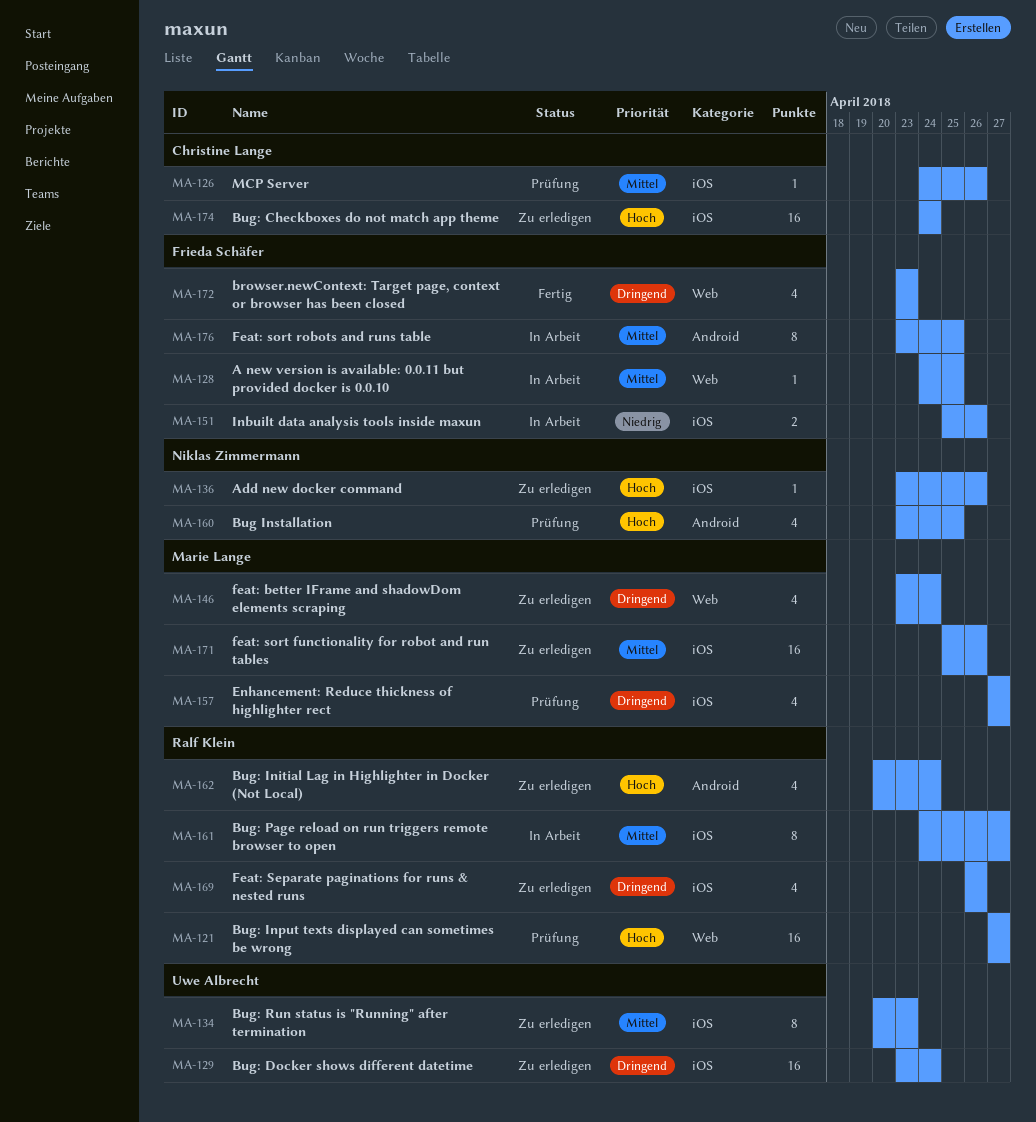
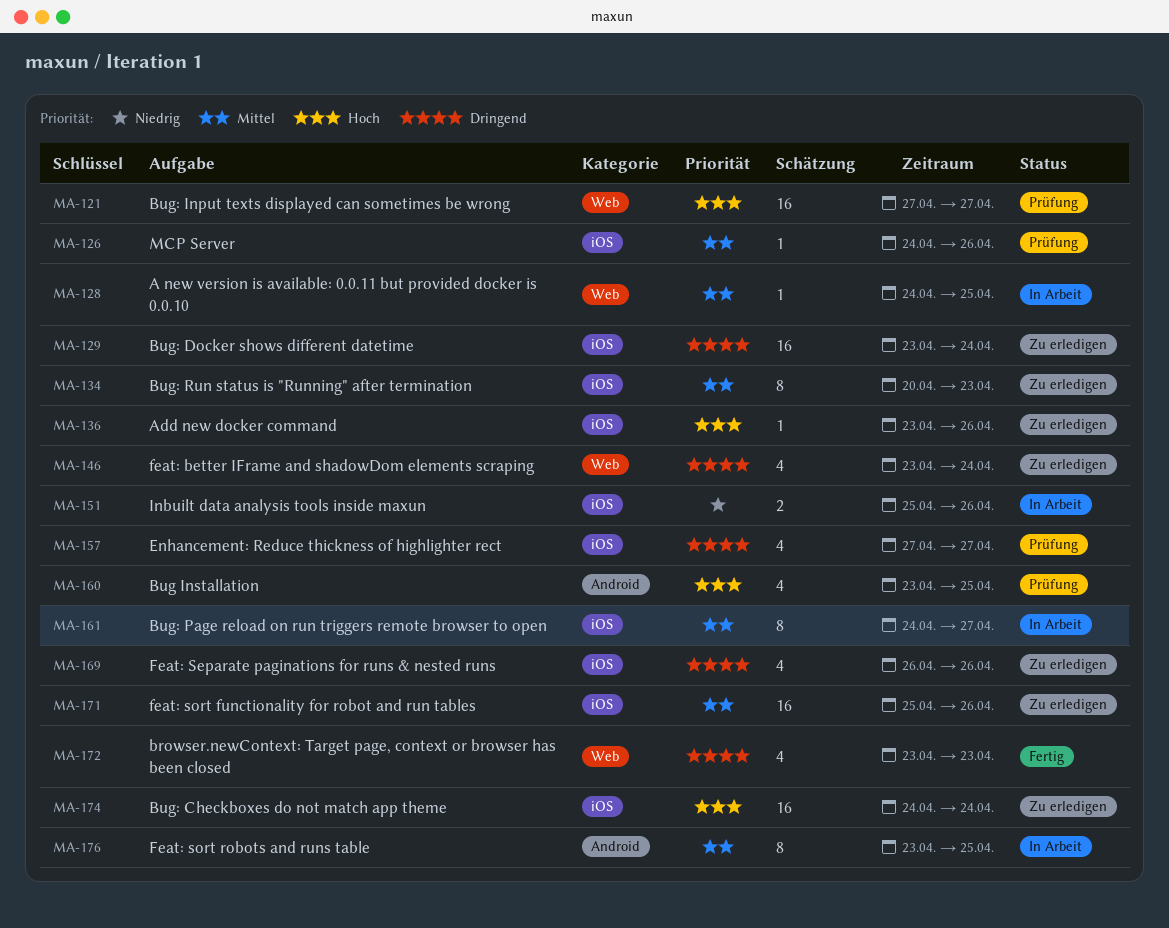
MA-162: present -> none

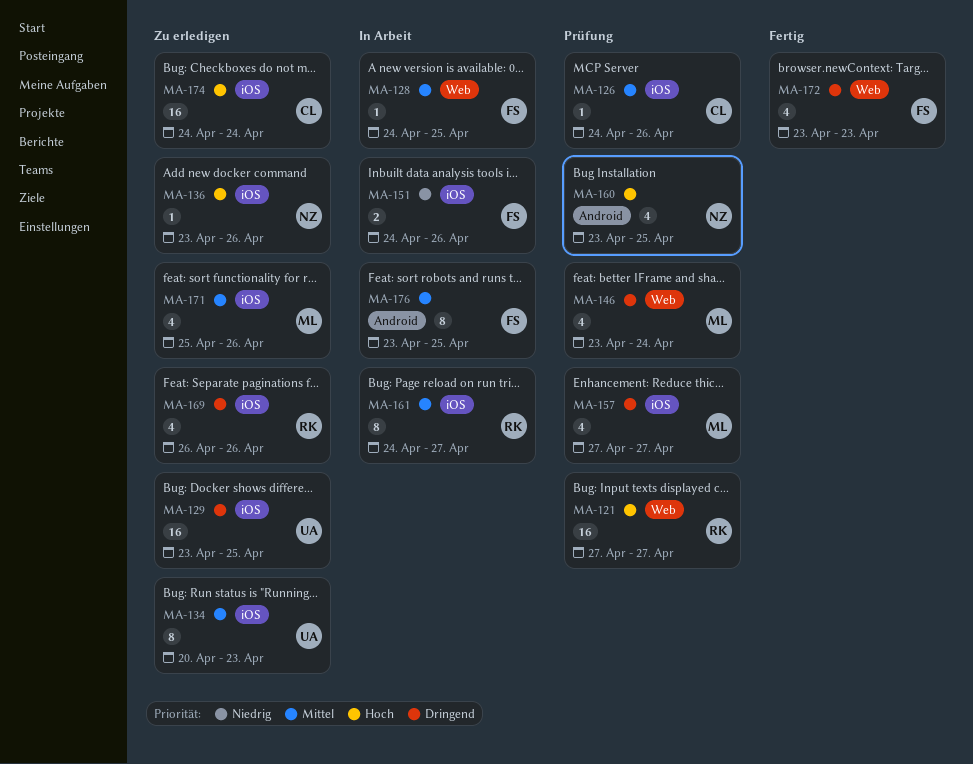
MA-129, due: Apr 24 -> Apr 25
MA-146, status: Zu erledigen -> Prüfung
MA-151, start: Apr 25 -> Apr 24
MA-171, estimate: 16 -> 4

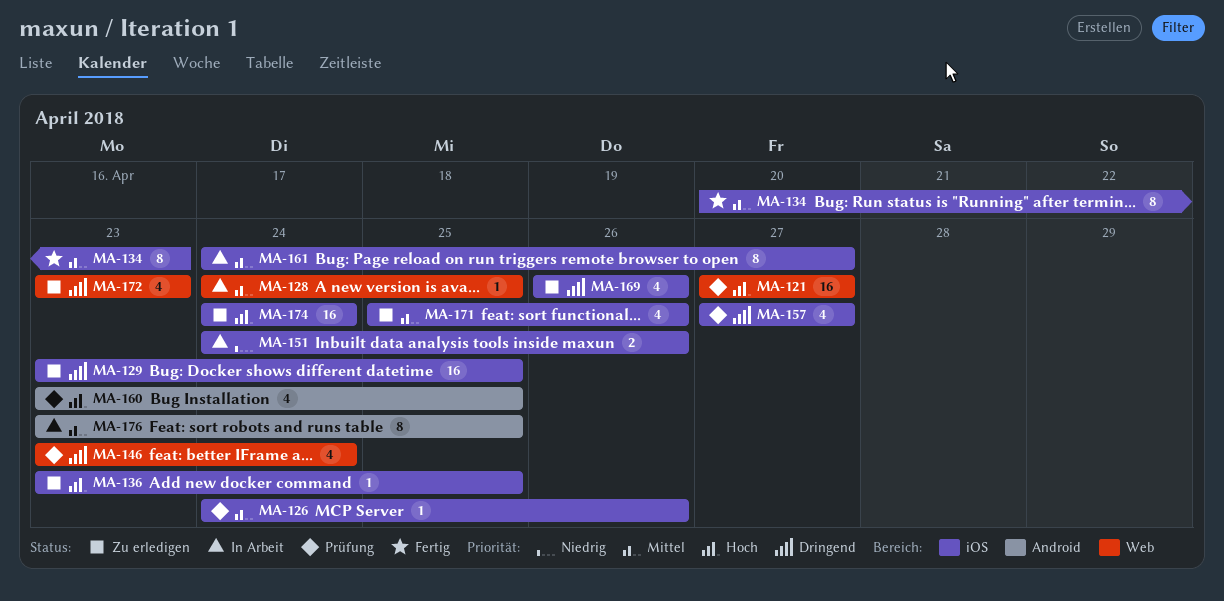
MA-134, status: Zu erledigen -> Fertig
MA-136, due: Apr 26 -> Apr 25
MA-172, status: Fertig -> Zu erledigen

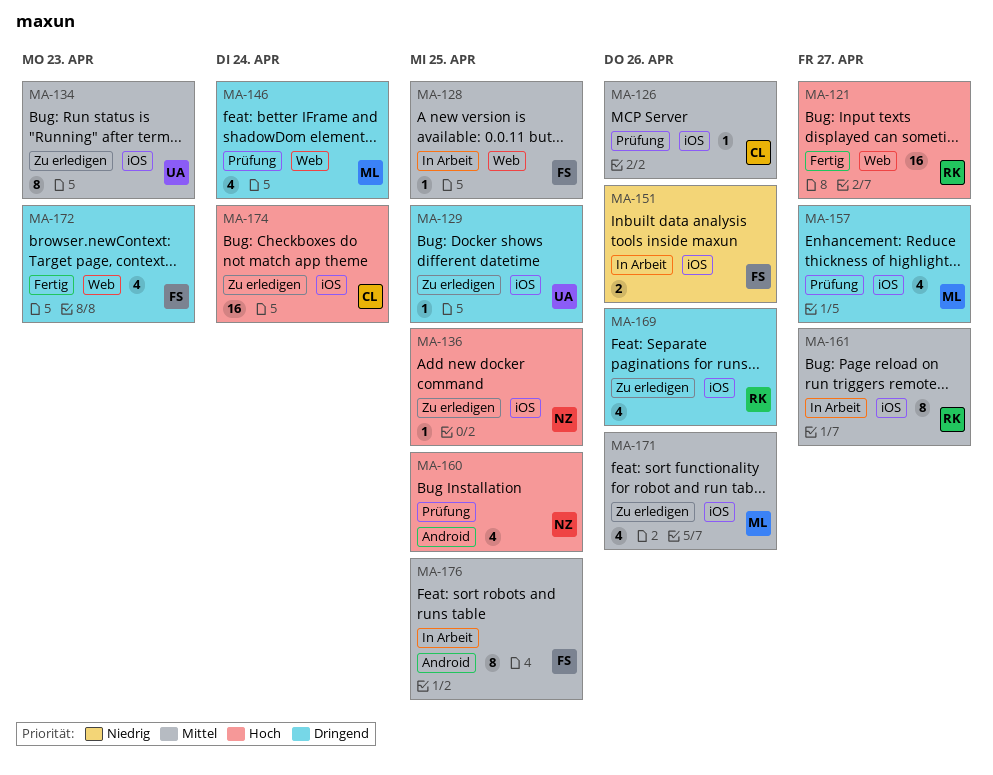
MA-121, status: Prüfung -> Fertig
MA-129, estimate: 16 -> 1
MA-134, status: Fertig -> Zu erledigen
MA-172, status: Zu erledigen -> Fertig

